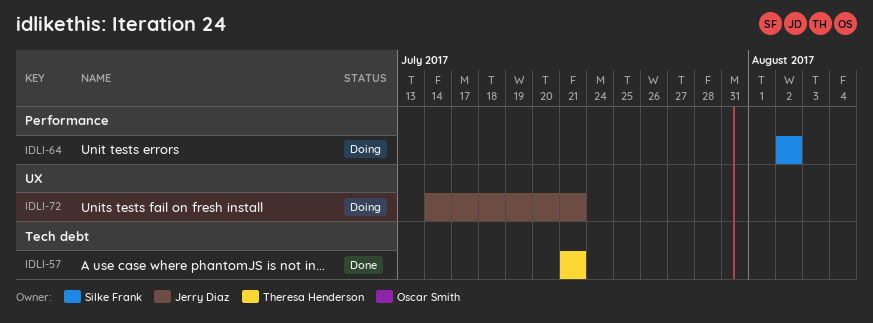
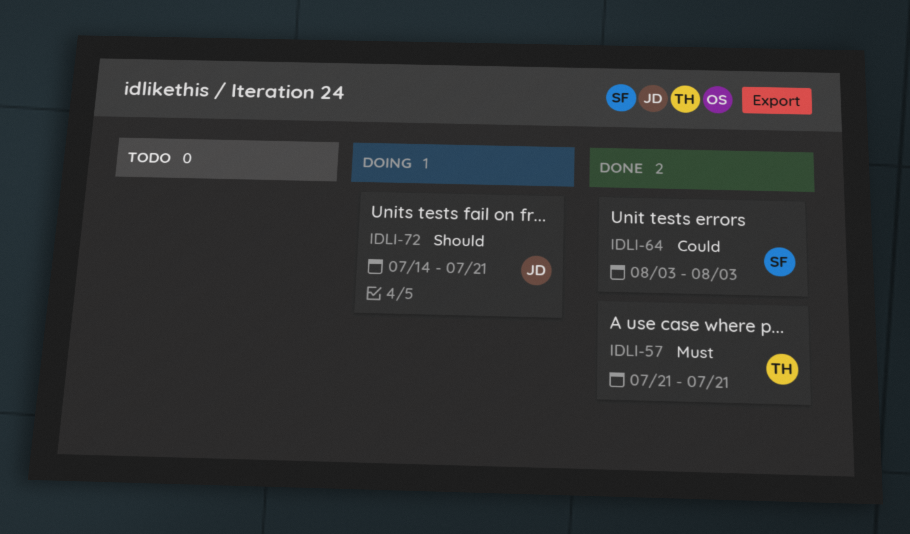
IDLI-64, status: Doing -> Done
IDLI-64, start: Aug 2 -> Aug 3
IDLI-64, due: Aug 2 -> Aug 3

